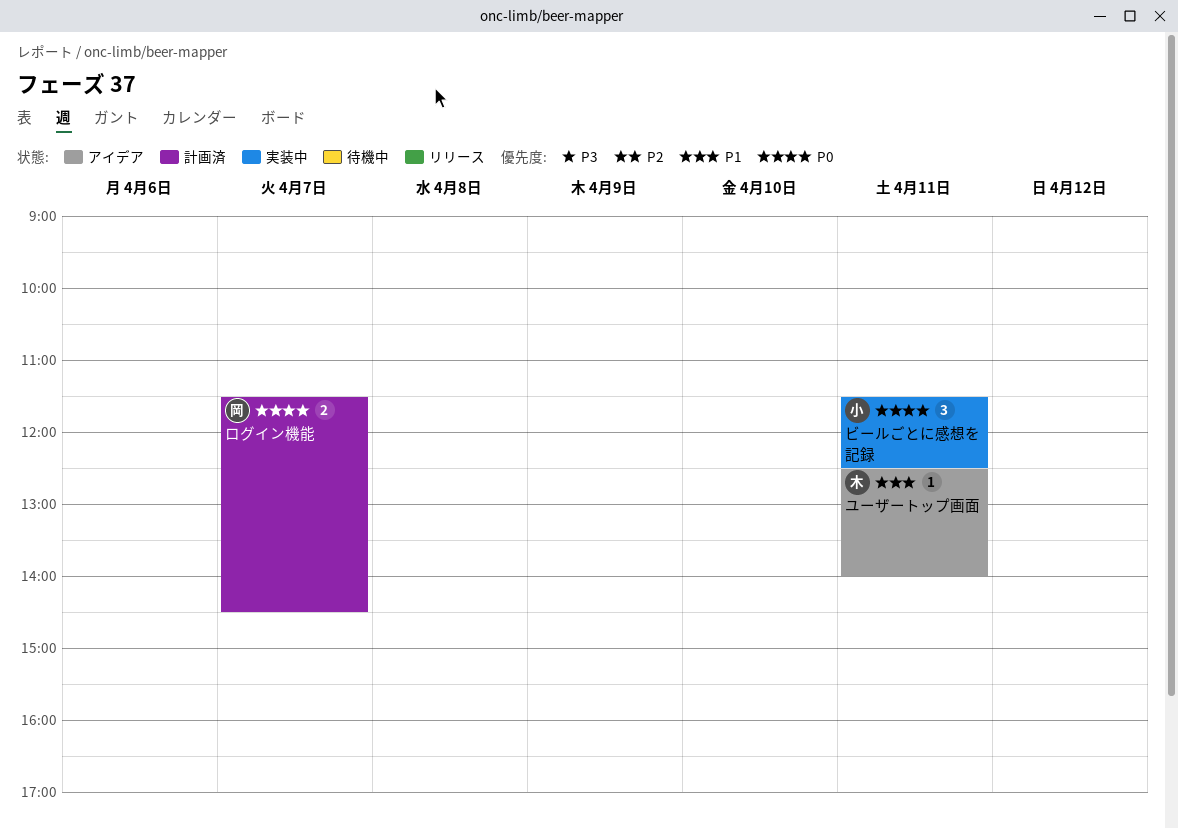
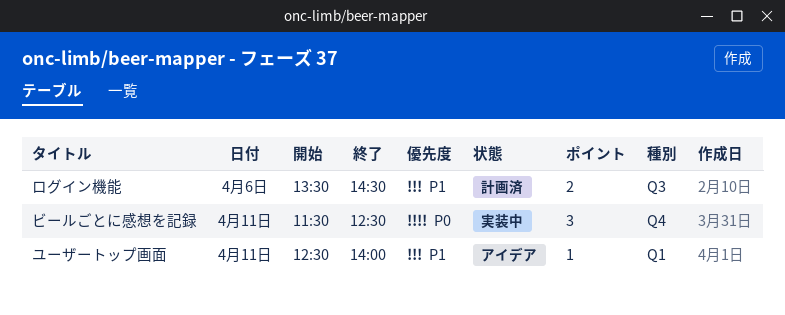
ログイン機能, priority: P0 -> P1
ログイン機能, day: Apr 7 -> Apr 6
ログイン機能, begins: 11:30 -> 13:30

